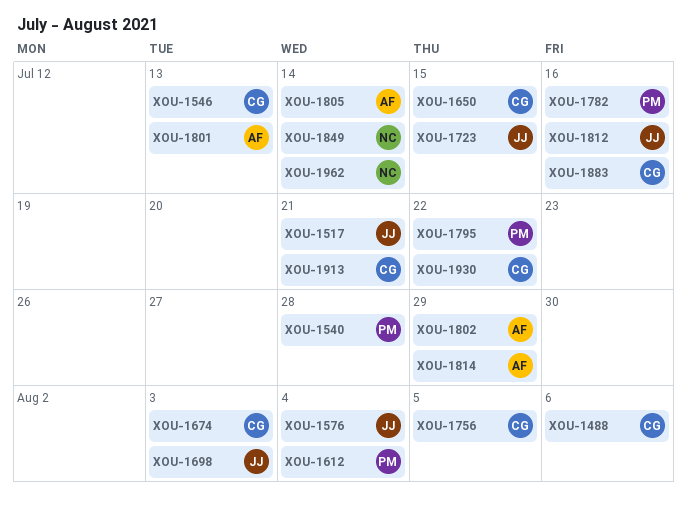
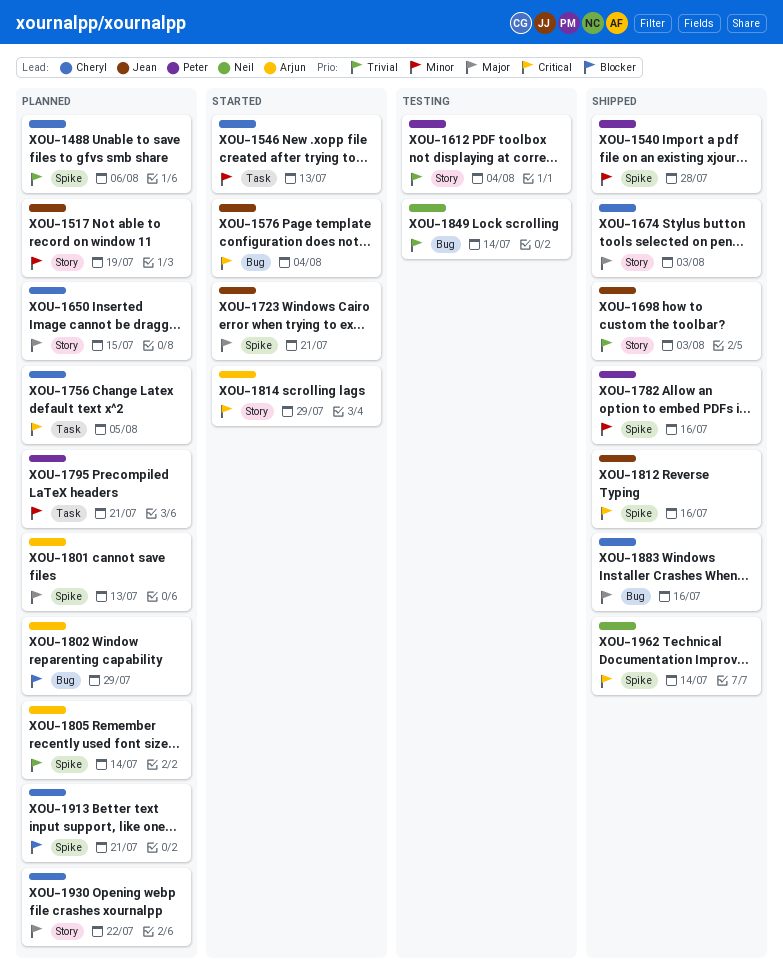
XOU-1517, due: Jul 21 -> Jul 19
XOU-1723, due: Jul 15 -> Jul 21
XOU-1795, due: Jul 22 -> Jul 21

